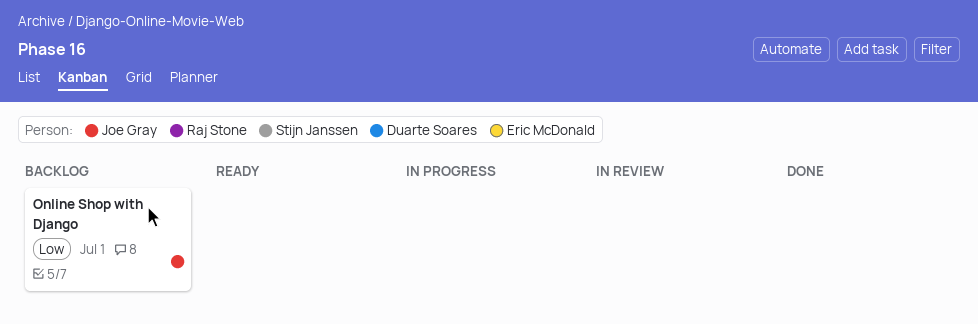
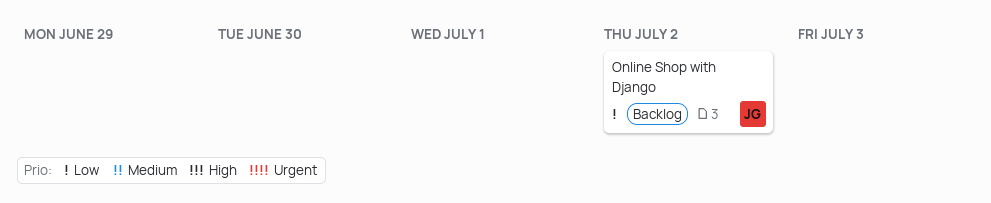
Online Shop with Django, due: Jul 1 -> Jul 2

